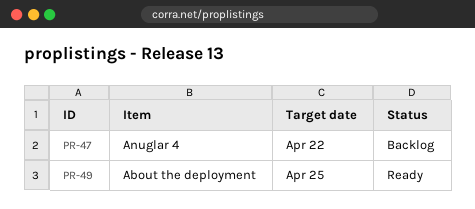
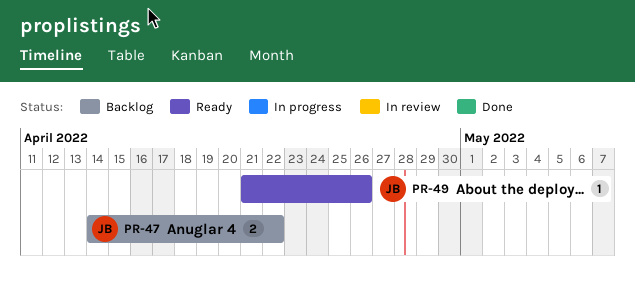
PR-49, due: Apr 25 -> Apr 26

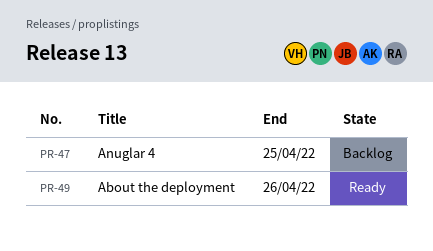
PR-47, due: Apr 22 -> Apr 25

